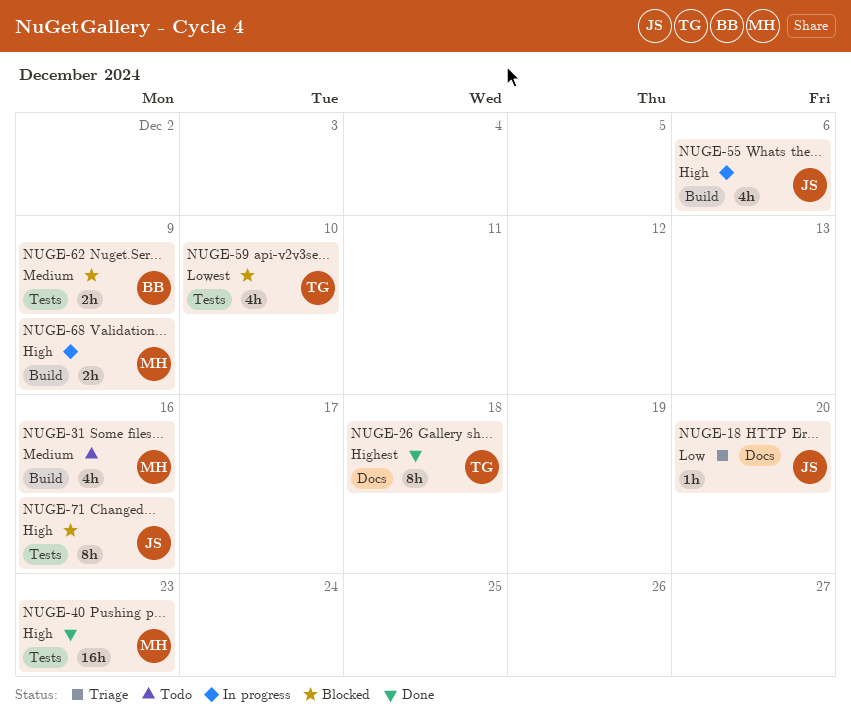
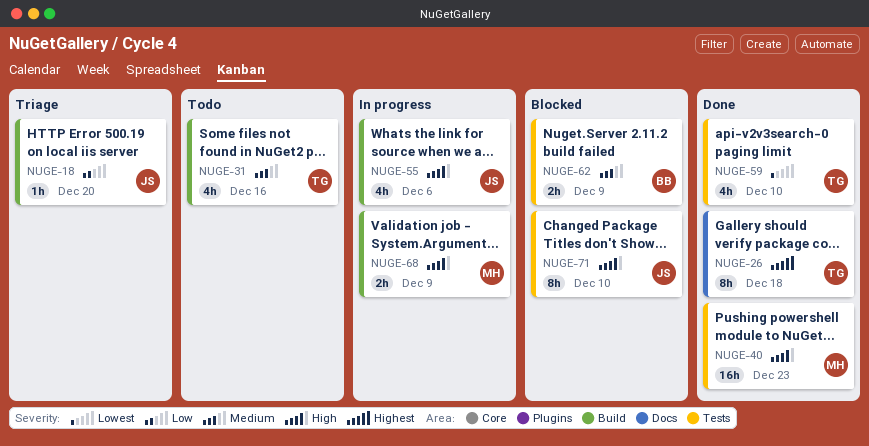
NUGE-18, label: Docs -> Build
NUGE-31, owner: MH -> TG
NUGE-59, status: Blocked -> Done
NUGE-71, due: Dec 16 -> Dec 10

